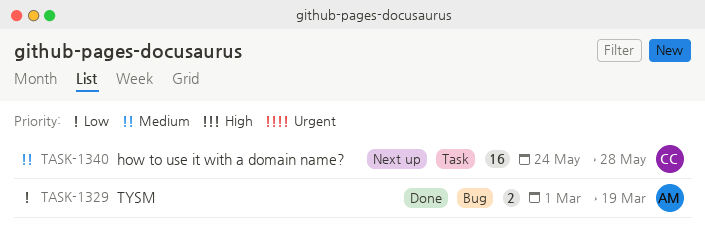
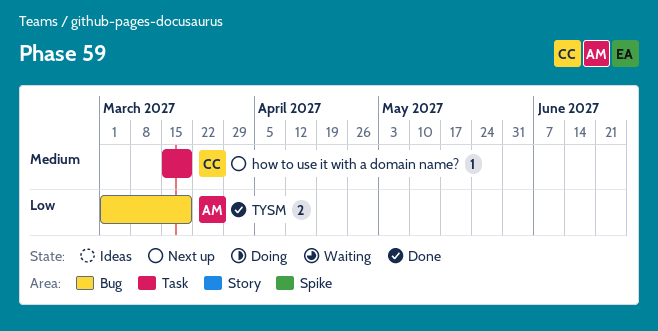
how to use it with a domain name?, estimate: 16 -> 1
how to use it with a domain name?, start: May 24 -> Mar 15
how to use it with a domain name?, due: May 28 -> Mar 19

